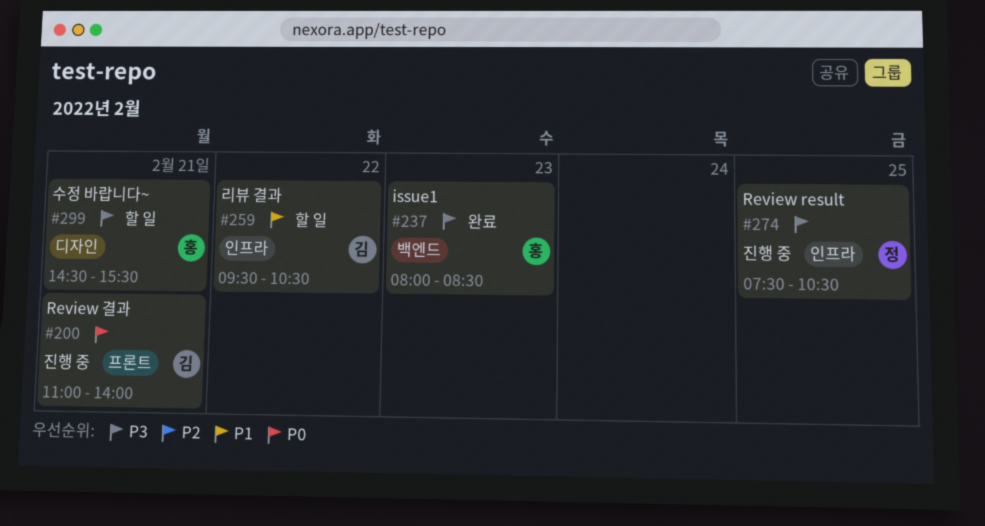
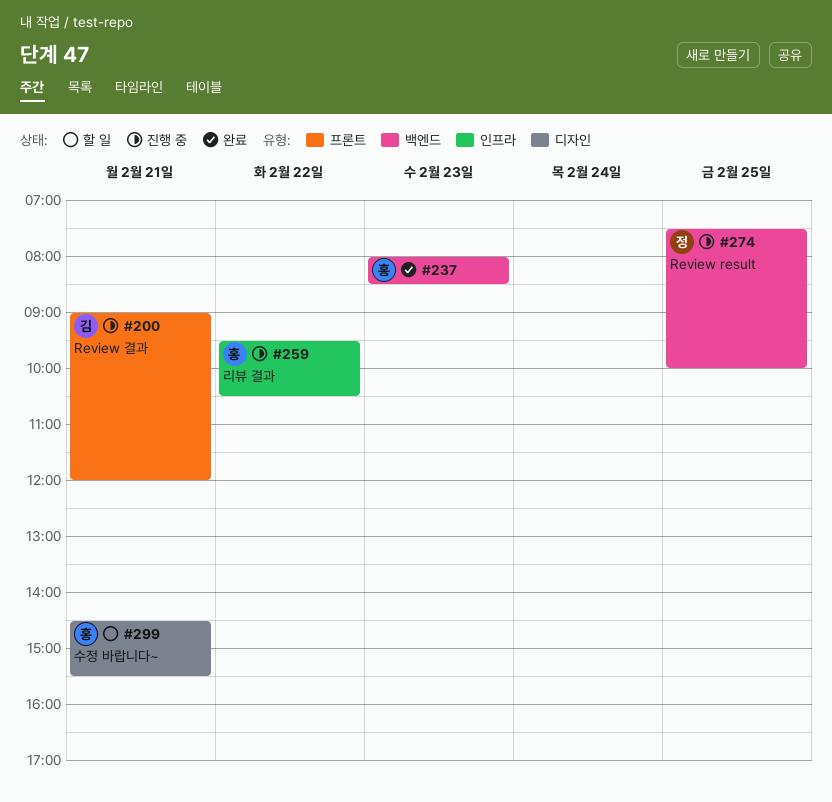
#200, begins: 11:00 -> 09:00
#200, ends: 14:00 -> 12:00
#259, status: 할 일 -> 진행 중
#259, owner: 김 -> 홍
#274, label: 인프라 -> 백엔드
#274, ends: 10:30 -> 10:00

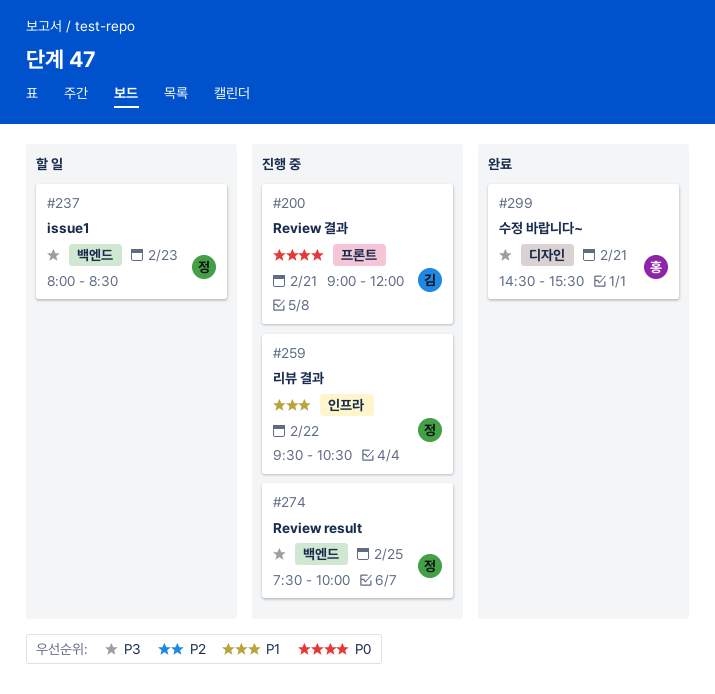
#237, status: 완료 -> 할 일
#237, owner: 홍 -> 정
#259, owner: 홍 -> 정
#299, status: 할 일 -> 완료

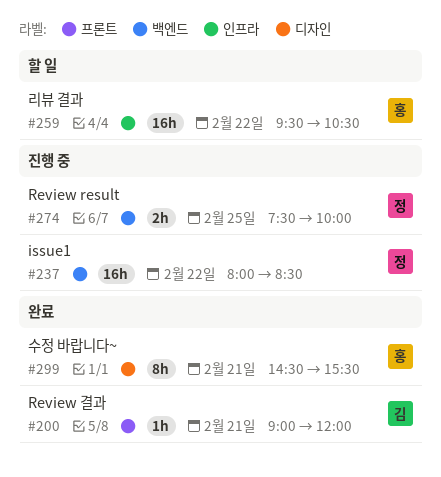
#200, status: 진행 중 -> 완료
#237, status: 할 일 -> 진행 중
#237, day: Feb 23 -> Feb 22
#259, status: 진행 중 -> 할 일
#259, owner: 정 -> 홍

